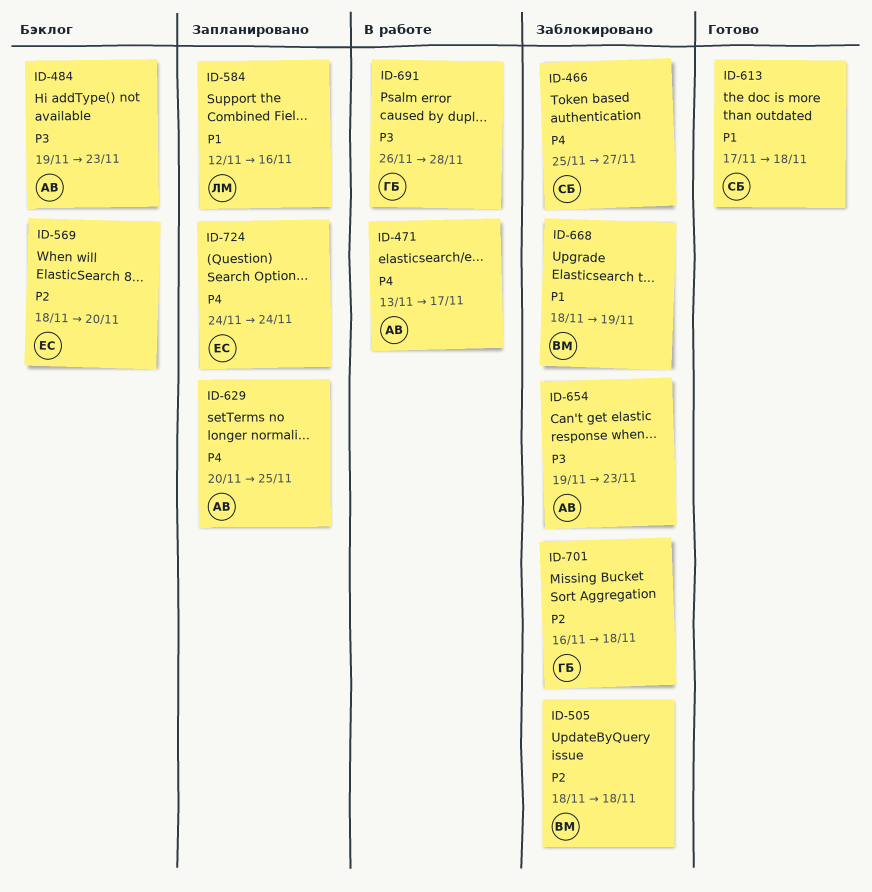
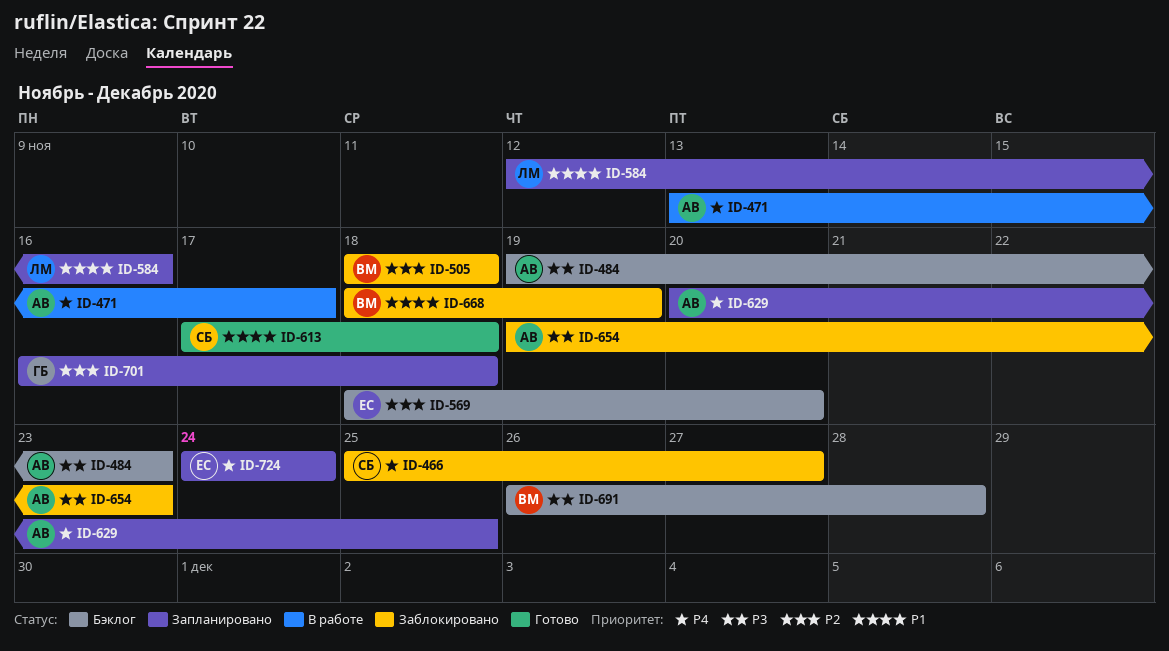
ID-691, status: В работе -> Бэклог
ID-691, owner: ГБ -> ВМ
ID-701, status: Заблокировано -> Запланировано

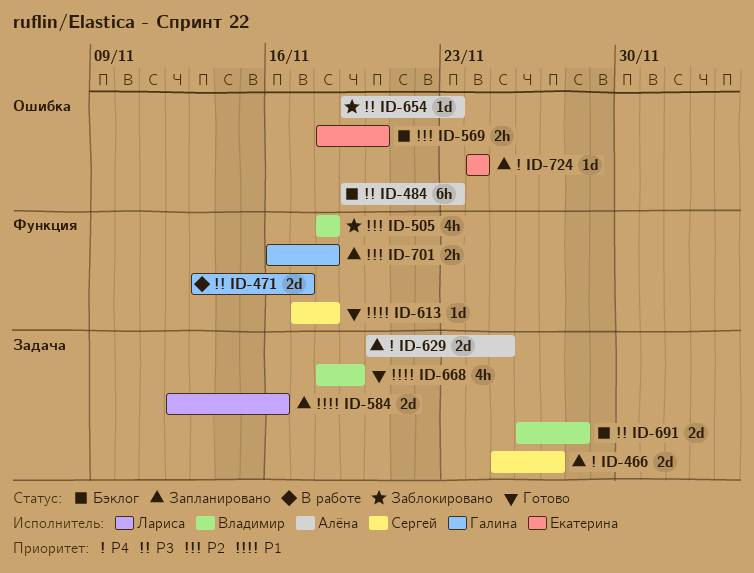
ID-466, status: Заблокировано -> Запланировано
ID-471, owner: Алёна -> Галина
ID-471, priority: P4 -> P3
ID-668, status: Заблокировано -> Готово

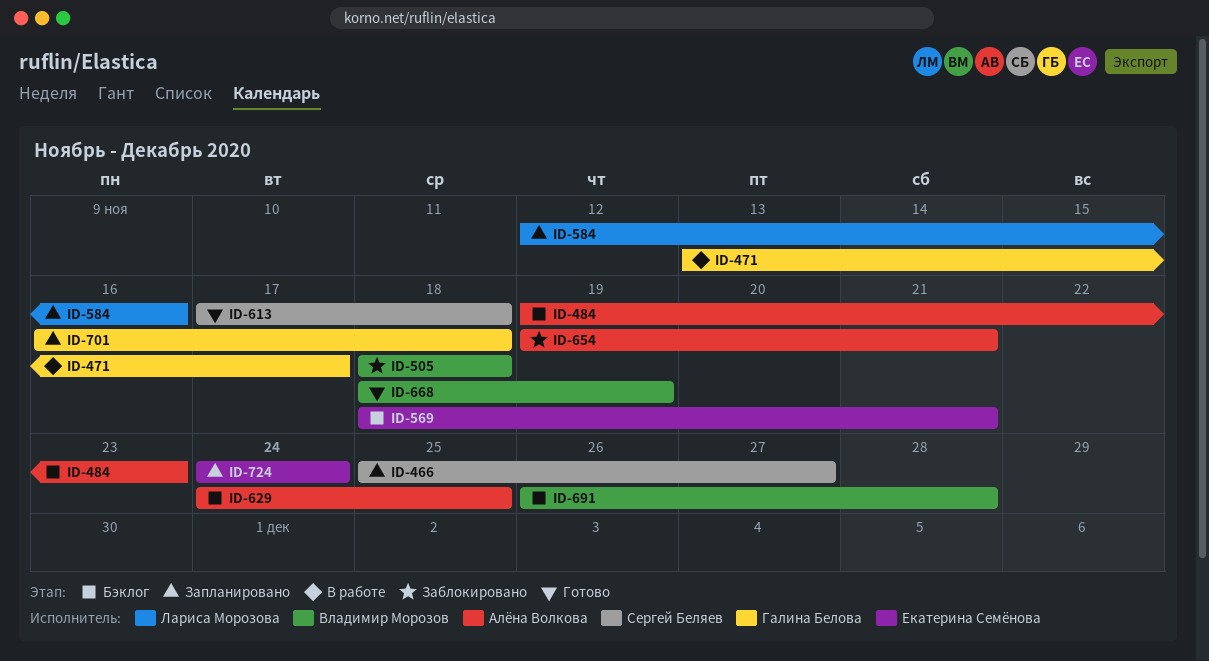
ID-569, due: Nov 20 -> Nov 21
ID-629, status: Запланировано -> Бэклог
ID-629, start: Nov 20 -> Nov 24
ID-654, due: Nov 23 -> Nov 21

